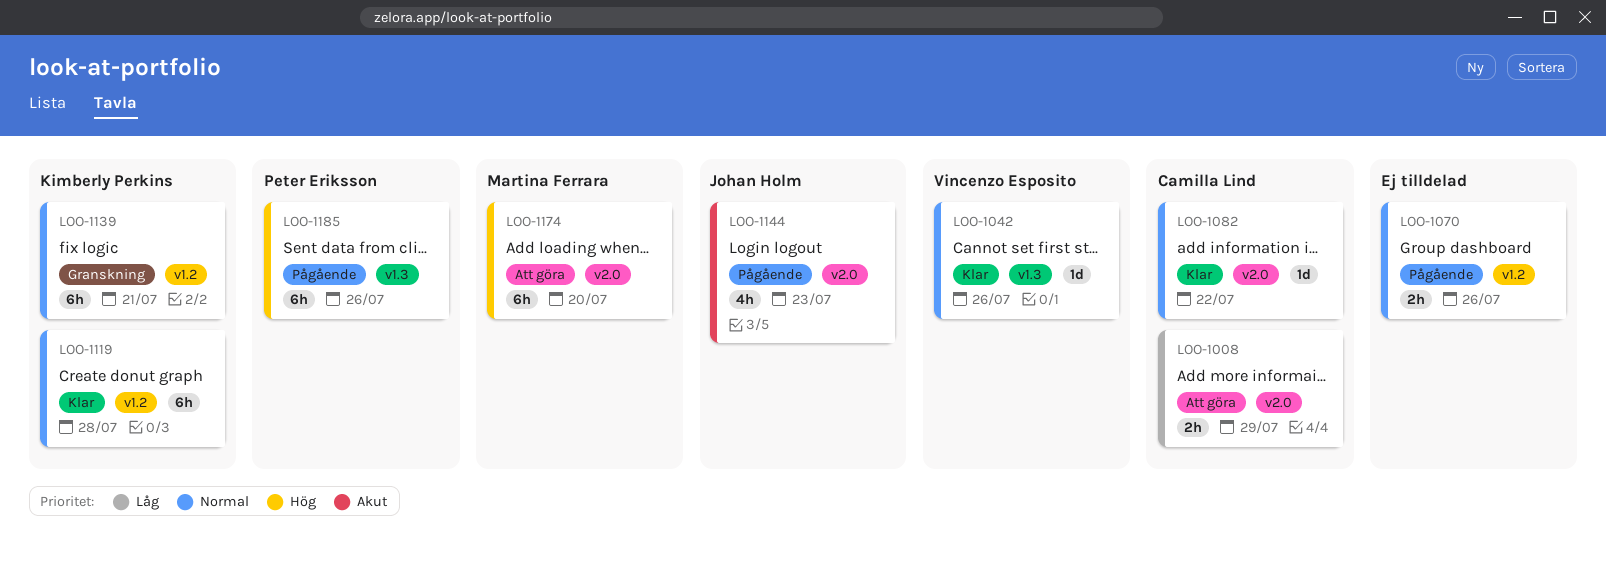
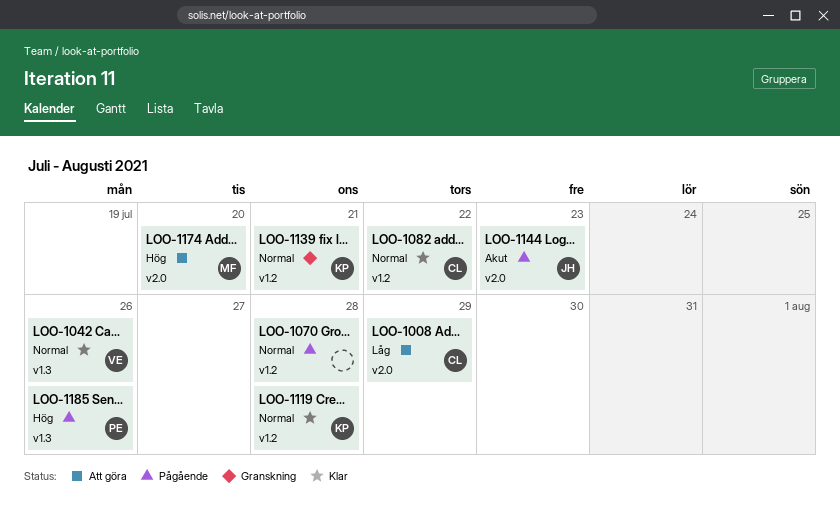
LOO-1070, due: Jul 26 -> Jul 28
LOO-1082, label: v2.0 -> v1.2

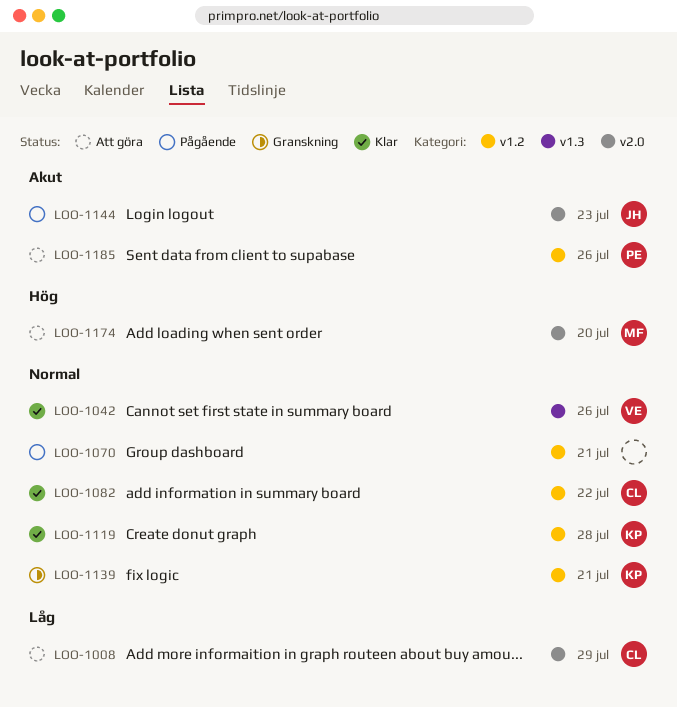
LOO-1070, due: Jul 28 -> Jul 21
LOO-1185, status: Pågående -> Att göra
LOO-1185, priority: Hög -> Akut
LOO-1185, label: v1.3 -> v1.2

